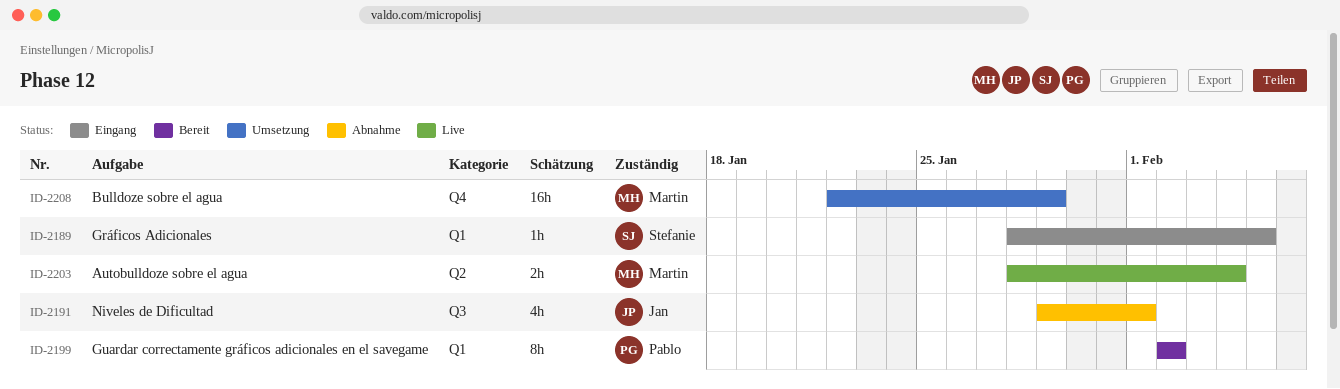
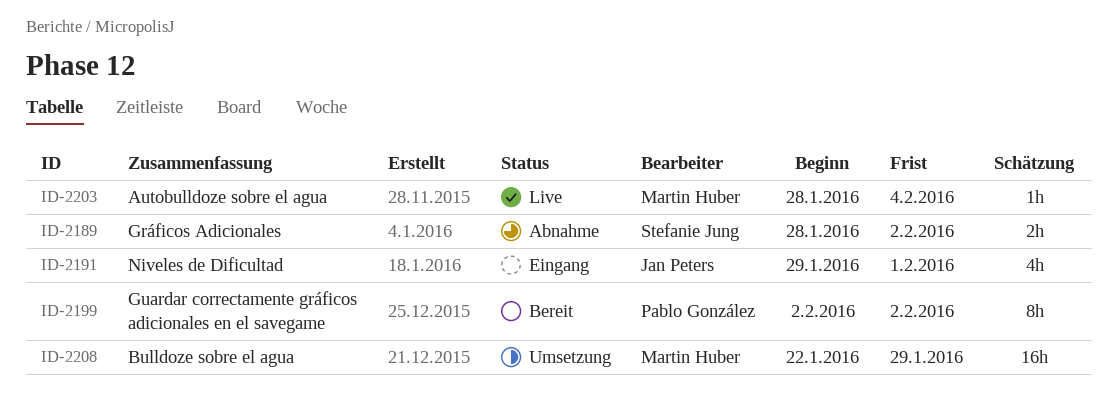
ID-2189, status: Eingang -> Abnahme
ID-2189, estimate: 1h -> 2h
ID-2189, due: Feb 5 -> Feb 2
ID-2191, status: Abnahme -> Eingang
ID-2203, estimate: 2h -> 1h

